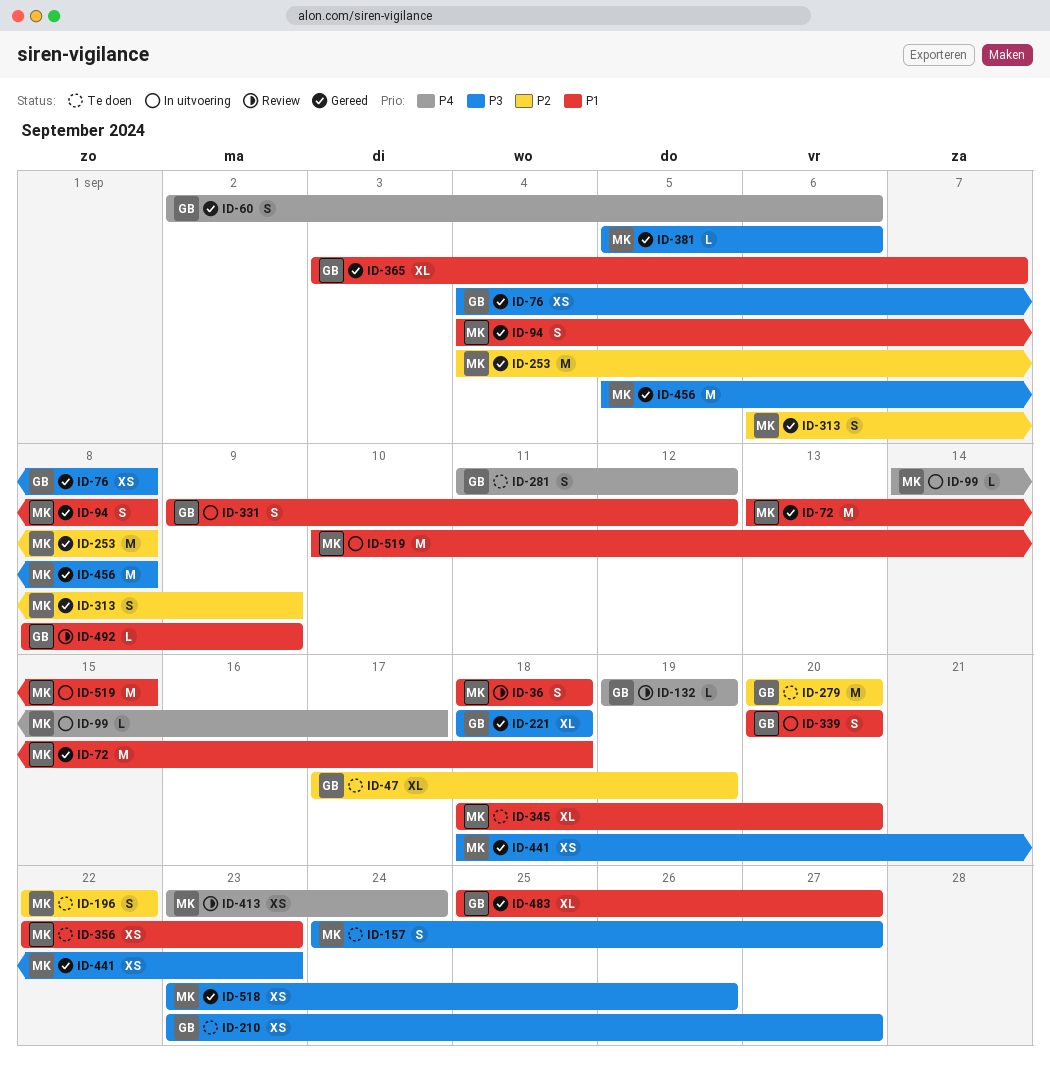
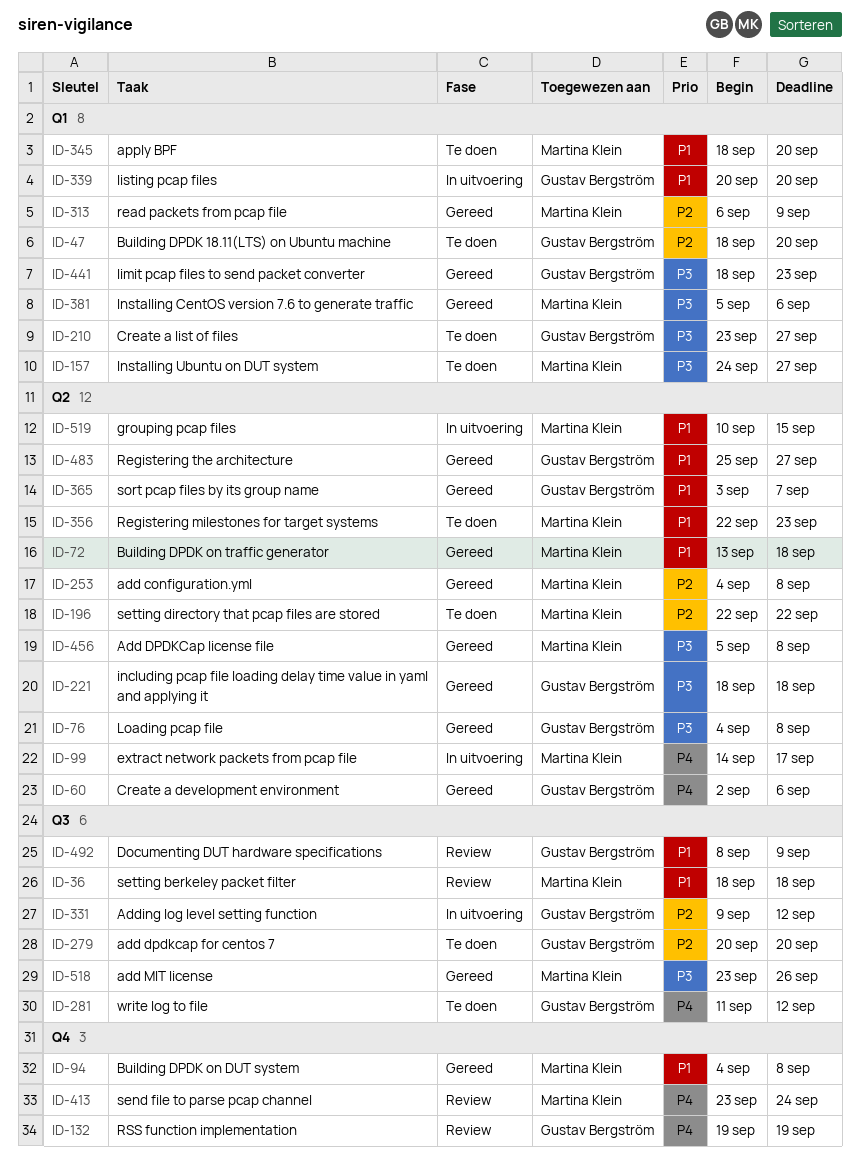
ID-47, start: Sep 17 -> Sep 18
ID-47, due: Sep 19 -> Sep 20
ID-331, priority: P1 -> P2
ID-441, owner: Martina Klein -> Gustav Bergström

